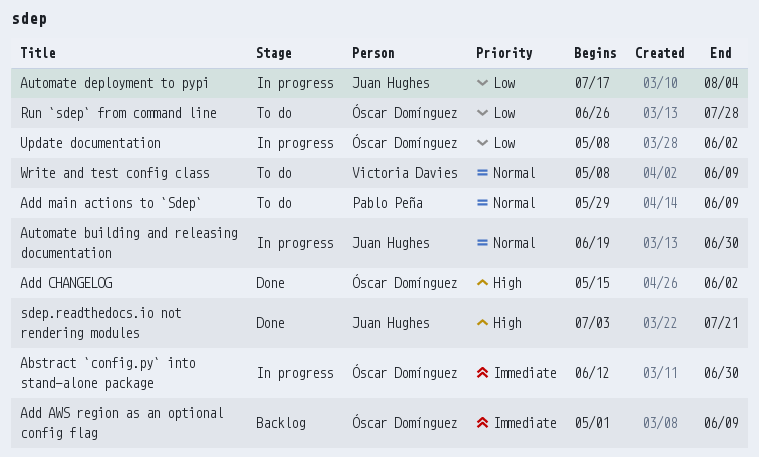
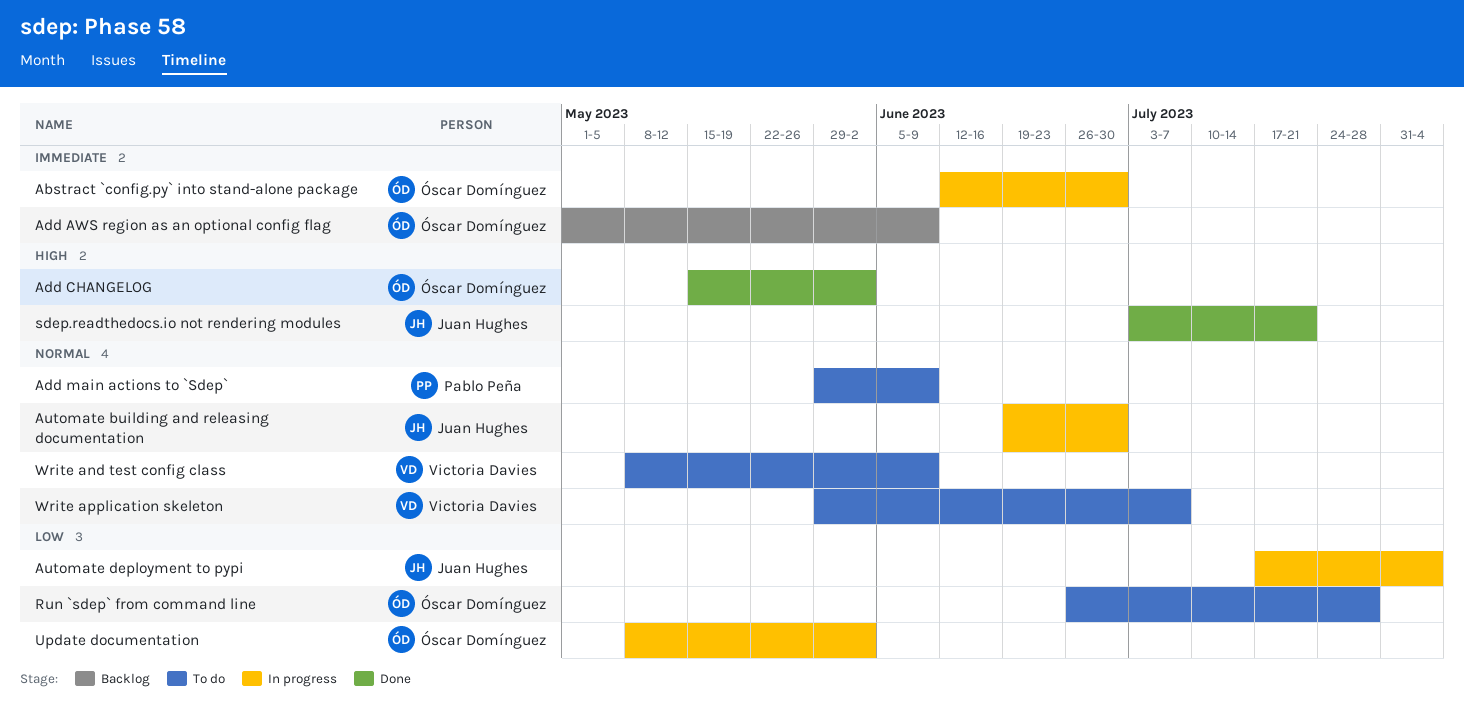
Write application skeleton: none -> present

